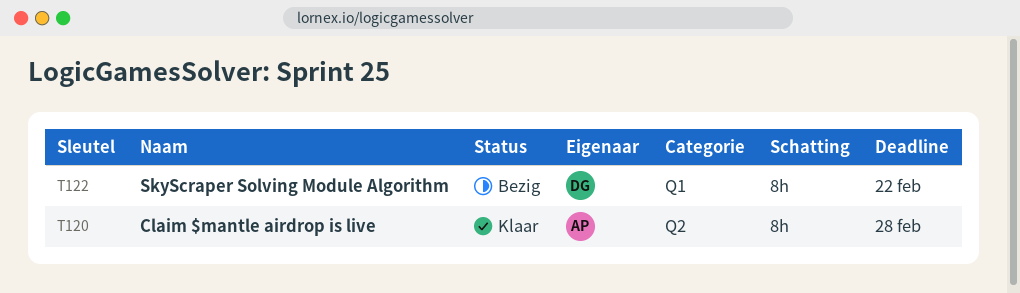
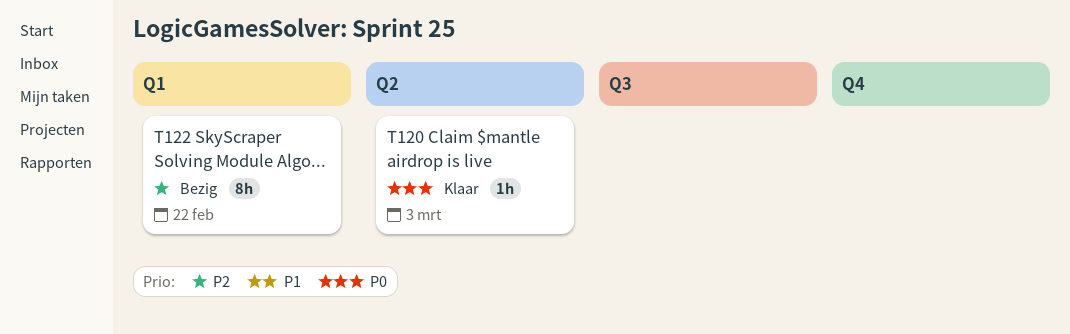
T120, estimate: 8h -> 1h
T120, due: Feb 28 -> Mar 3

